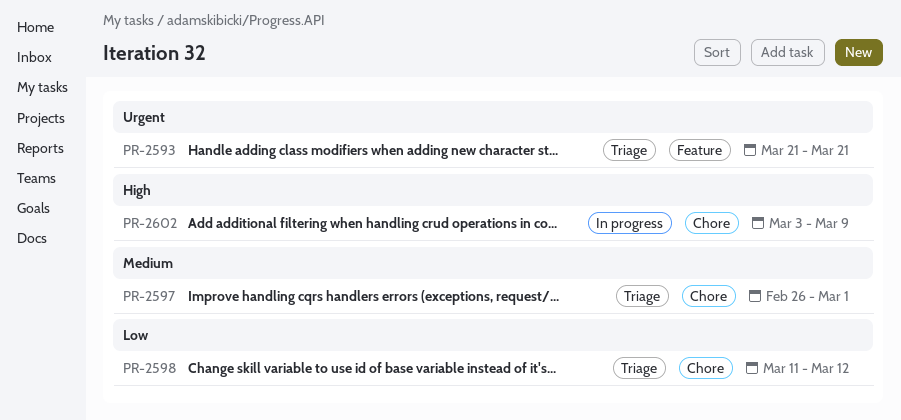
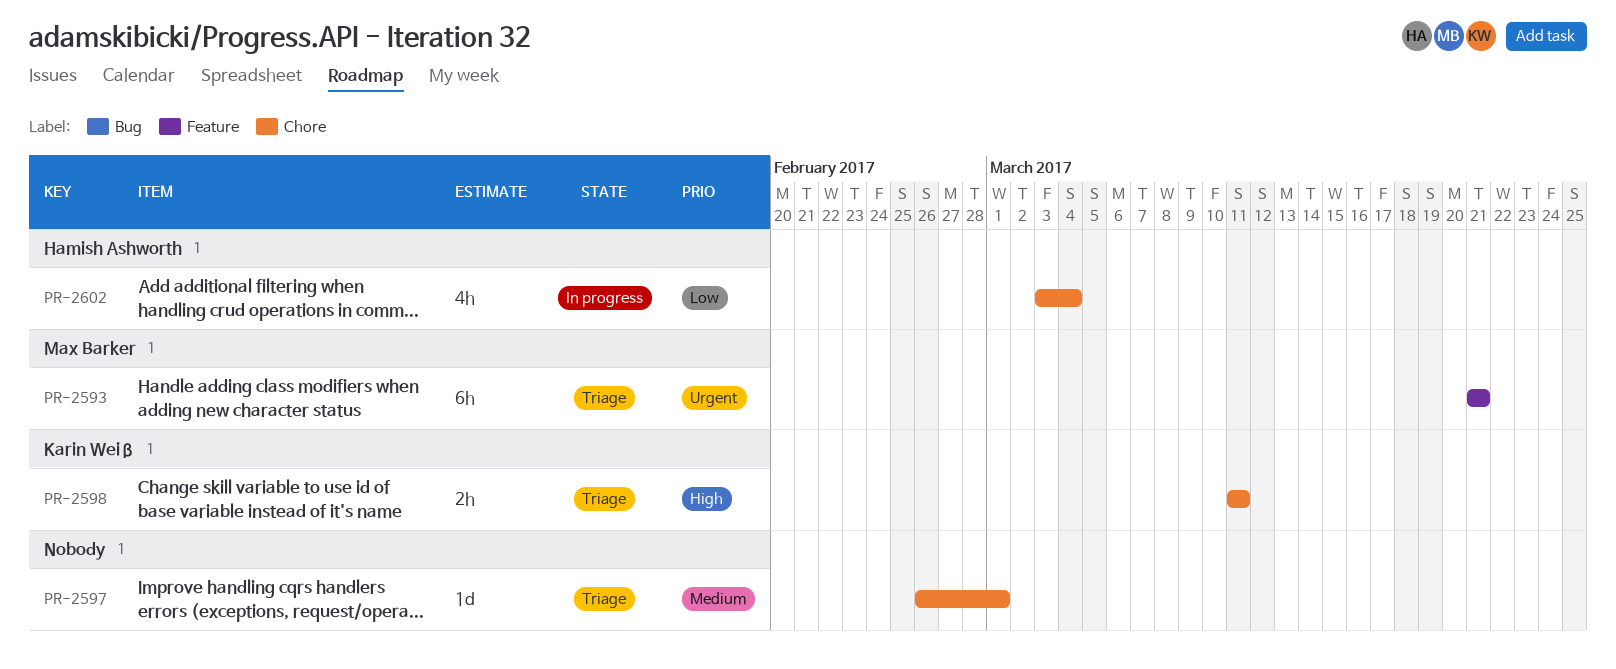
PR-2598, priority: Low -> High
PR-2598, due: Mar 12 -> Mar 11
PR-2602, priority: High -> Low
PR-2602, due: Mar 9 -> Mar 4

